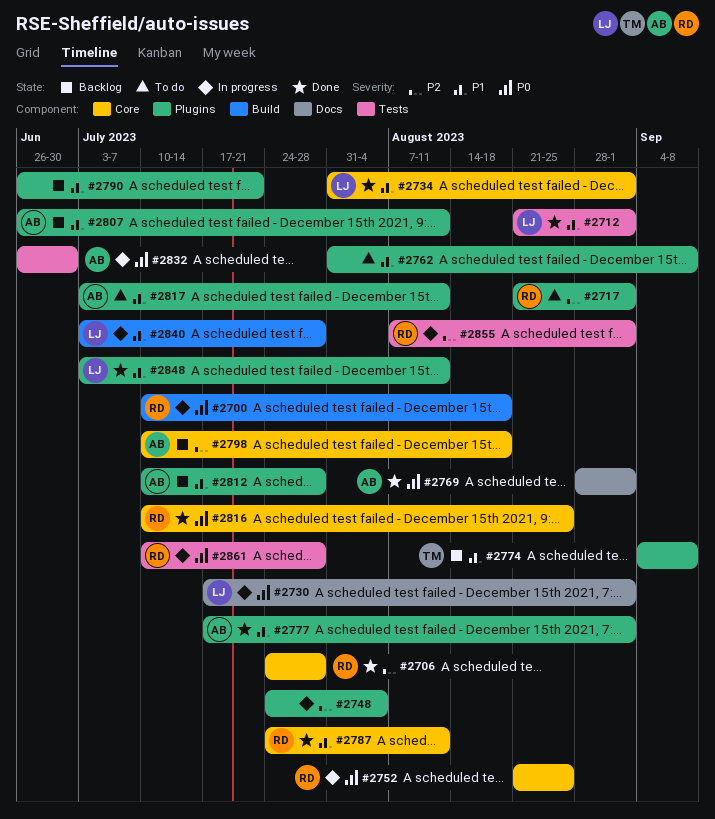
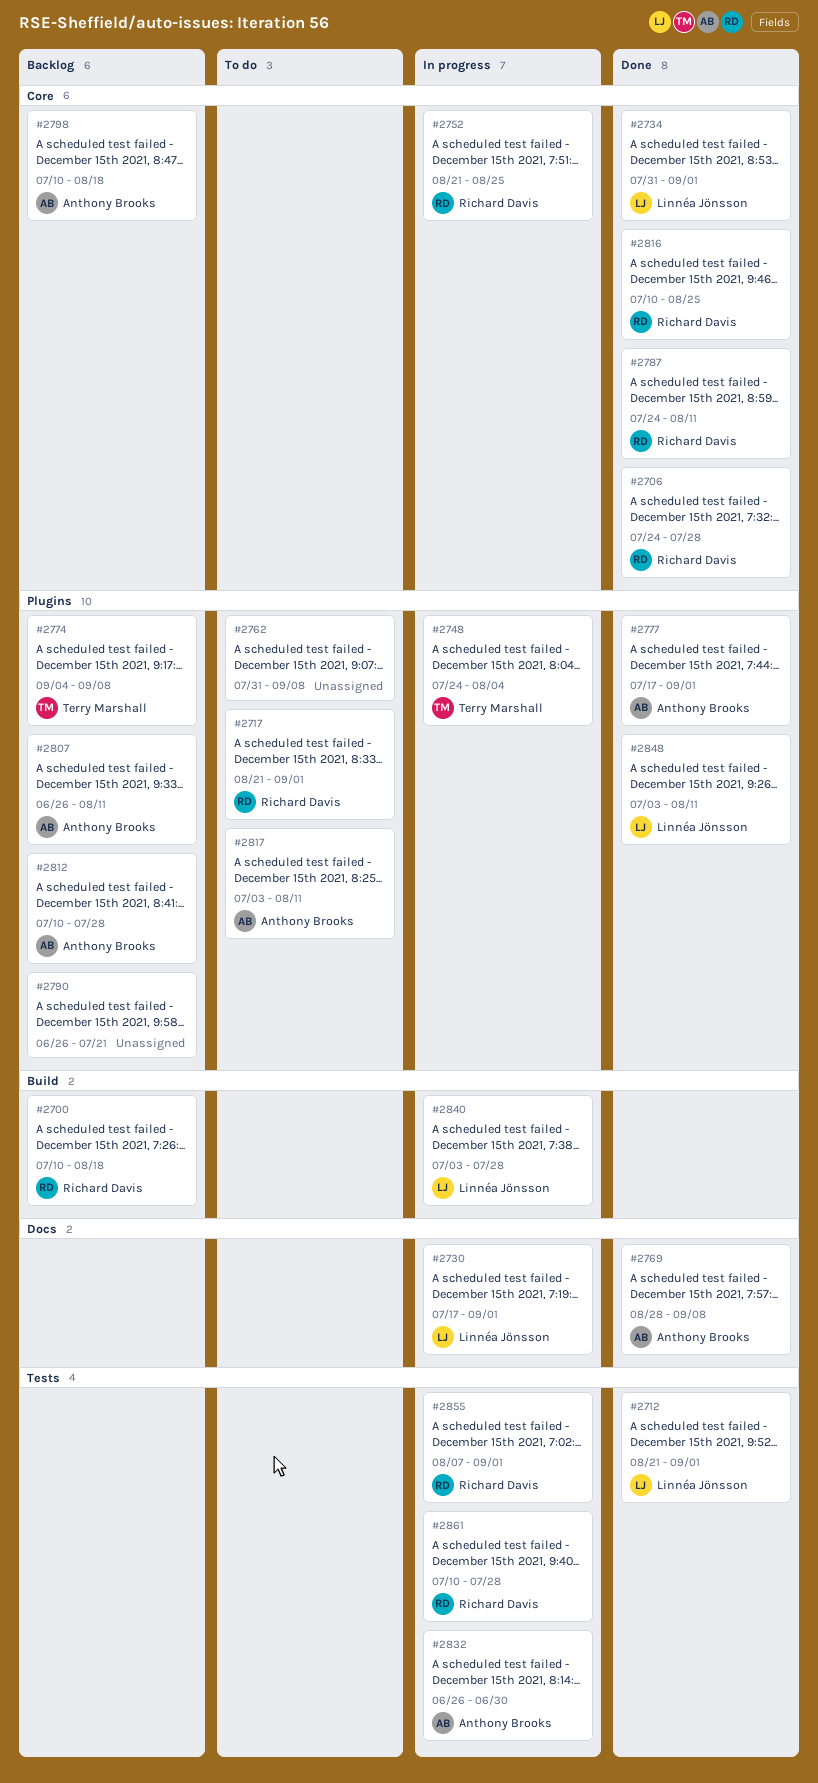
#2700, status: In progress -> Backlog
#2748, owner: none -> Terry Marshall
#2769, due: Sep 1 -> Sep 8

